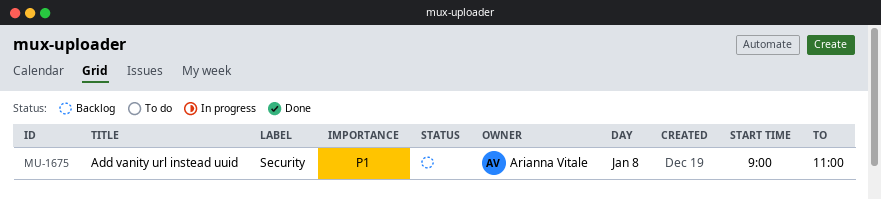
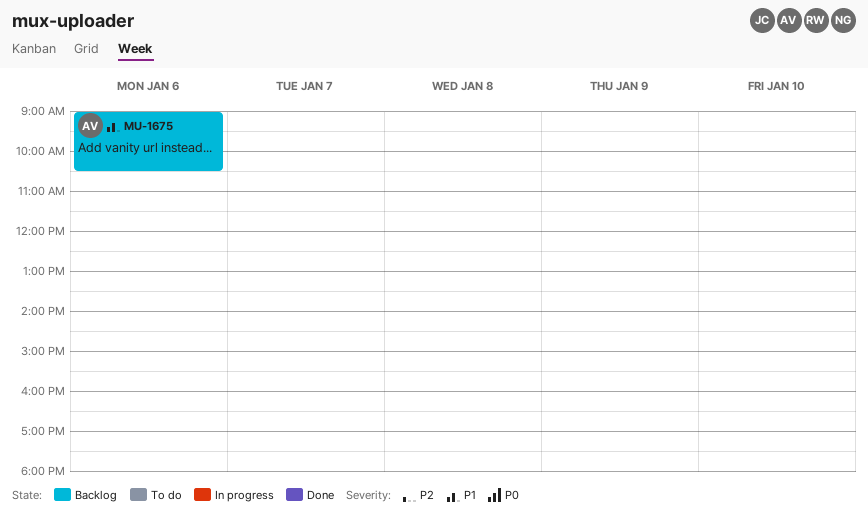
MU-1675, day: Jan 8 -> Jan 6
MU-1675, ends: 11:00 -> 10:30

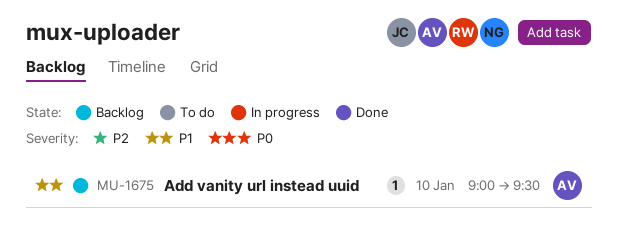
MU-1675, day: Jan 6 -> Jan 10
MU-1675, ends: 10:30 -> 09:30

